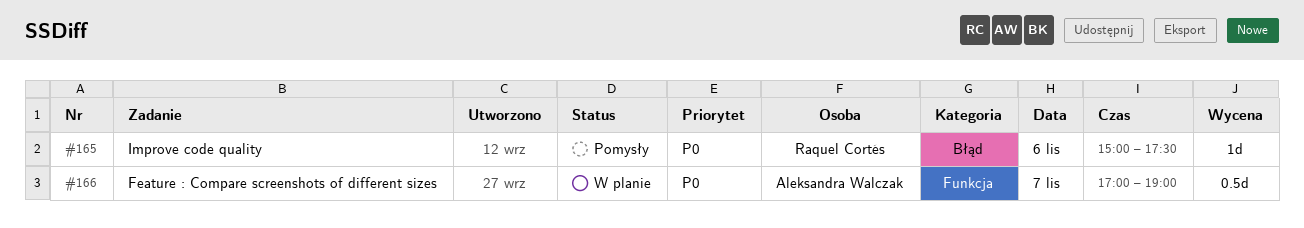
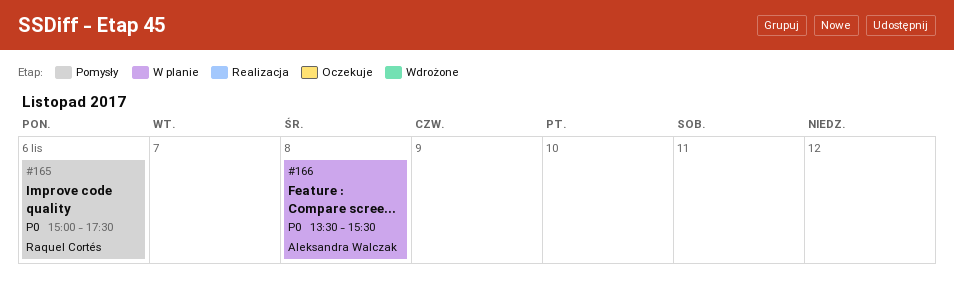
#166, day: Nov 7 -> Nov 8
#166, begins: 17:00 -> 13:30
#166, ends: 19:00 -> 15:30

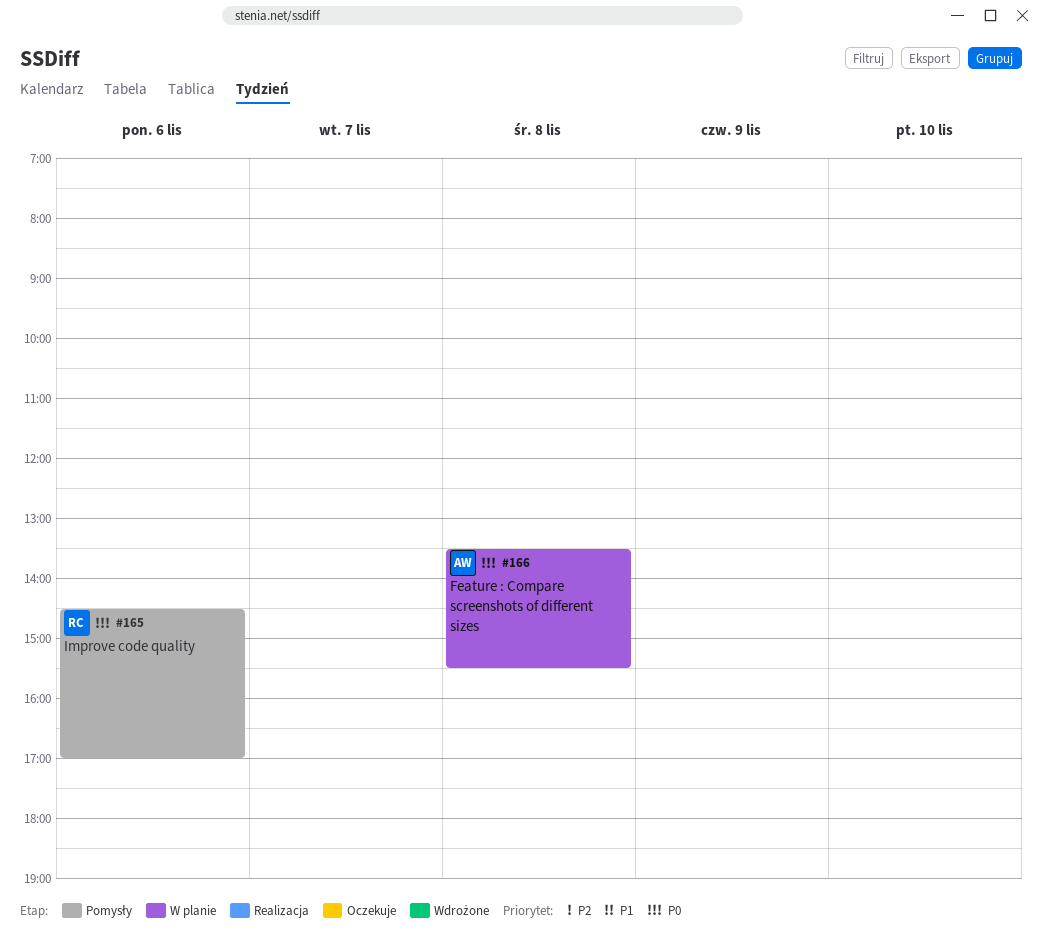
#165, begins: 15:00 -> 14:30
#165, ends: 17:30 -> 17:00

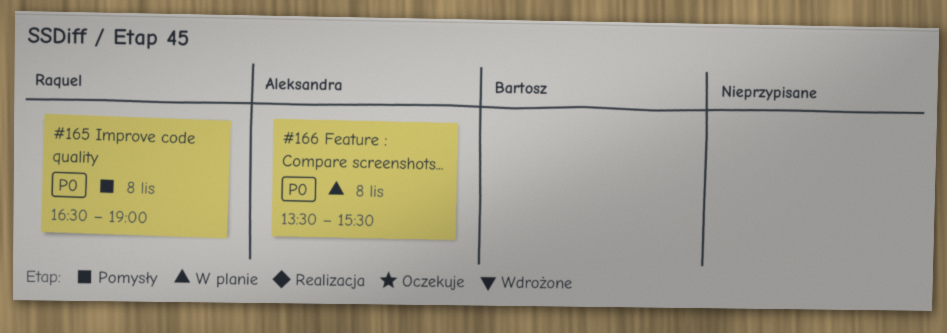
#165, day: Nov 6 -> Nov 8
#165, begins: 14:30 -> 16:30
#165, ends: 17:00 -> 19:00

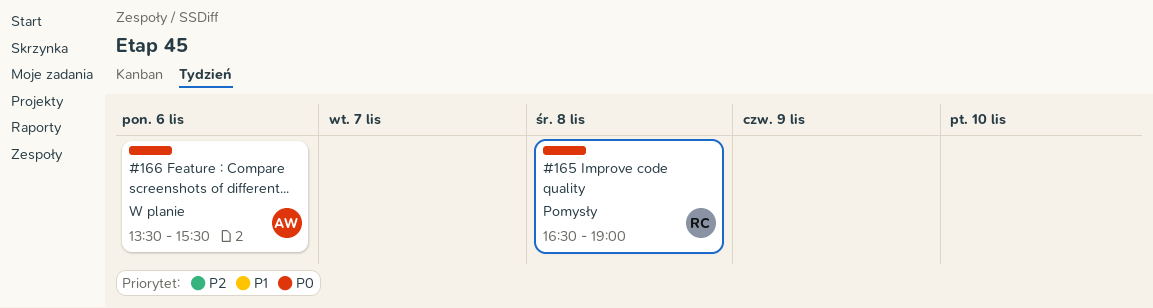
#166, day: Nov 8 -> Nov 6

